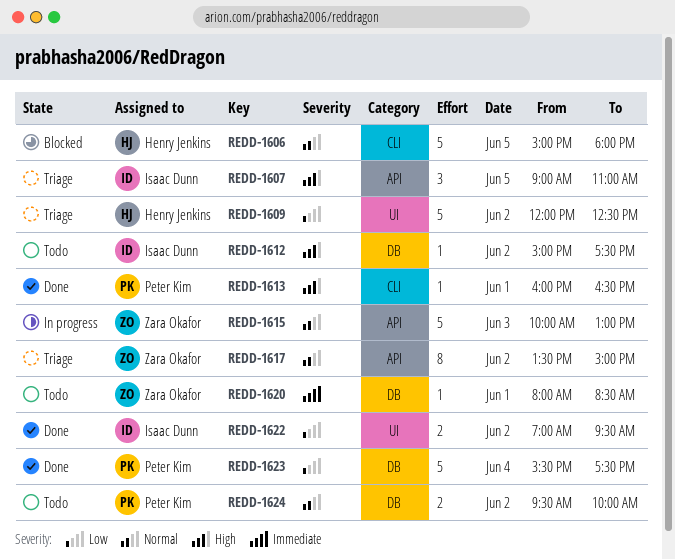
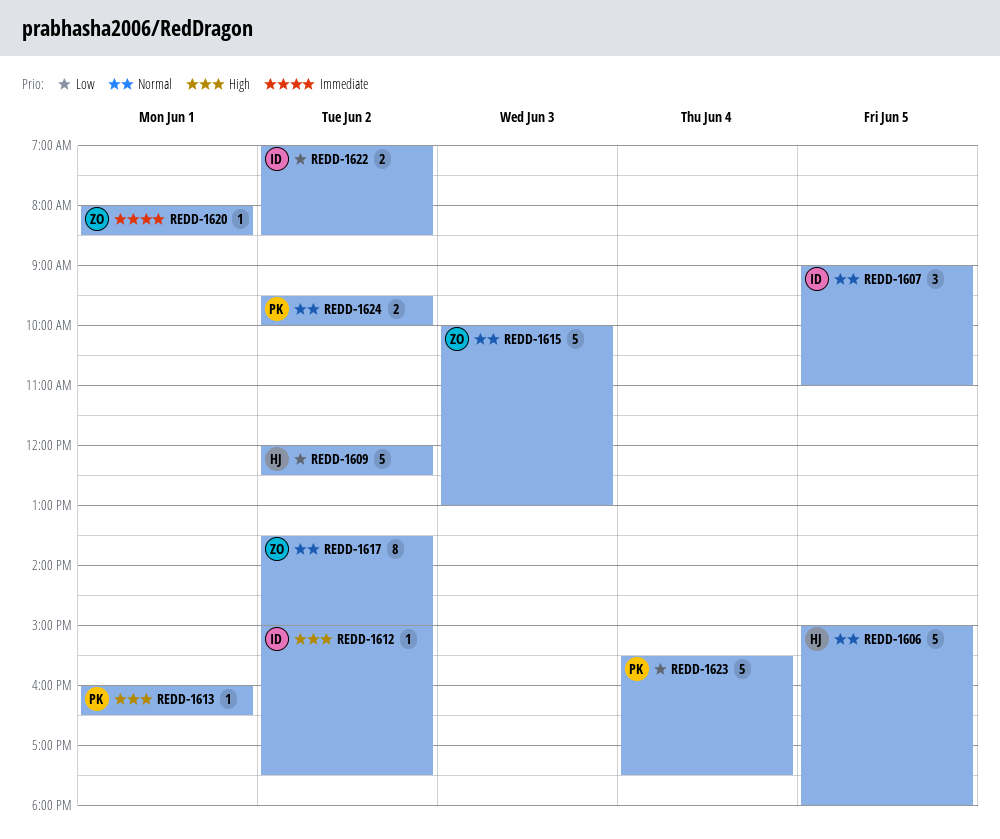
REDD-1607, priority: High -> Normal
REDD-1622, ends: 09:30 -> 08:30

